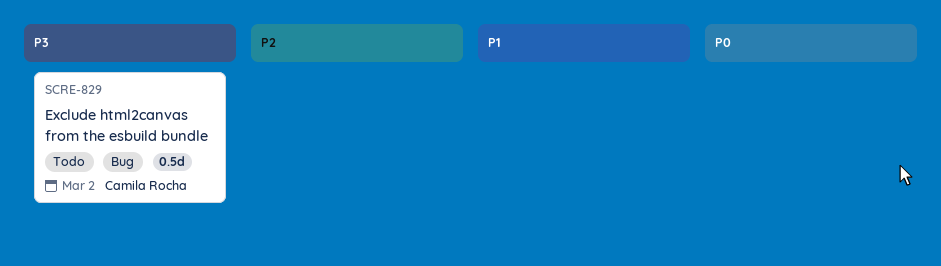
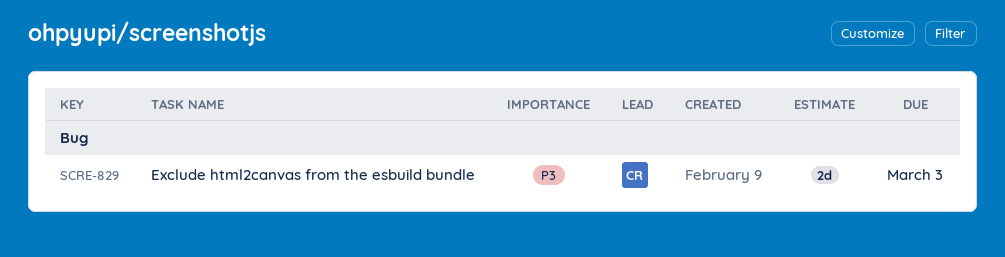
SCRE-829, estimate: 0.5d -> 2d
SCRE-829, due: Mar 2 -> Mar 3

